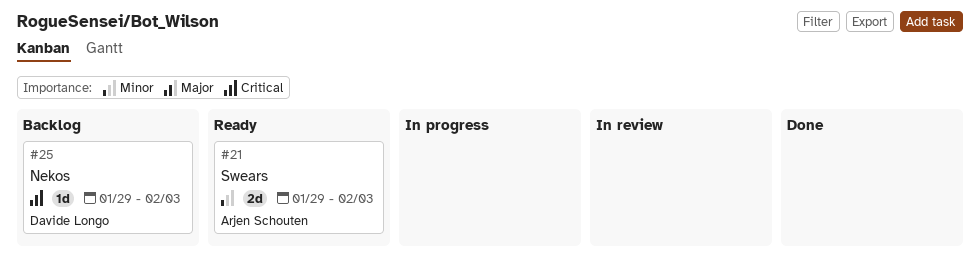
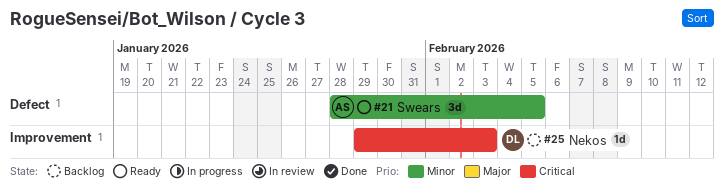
#21, estimate: 2d -> 3d
#21, start: Jan 29 -> Jan 28
#21, due: Feb 3 -> Feb 5

